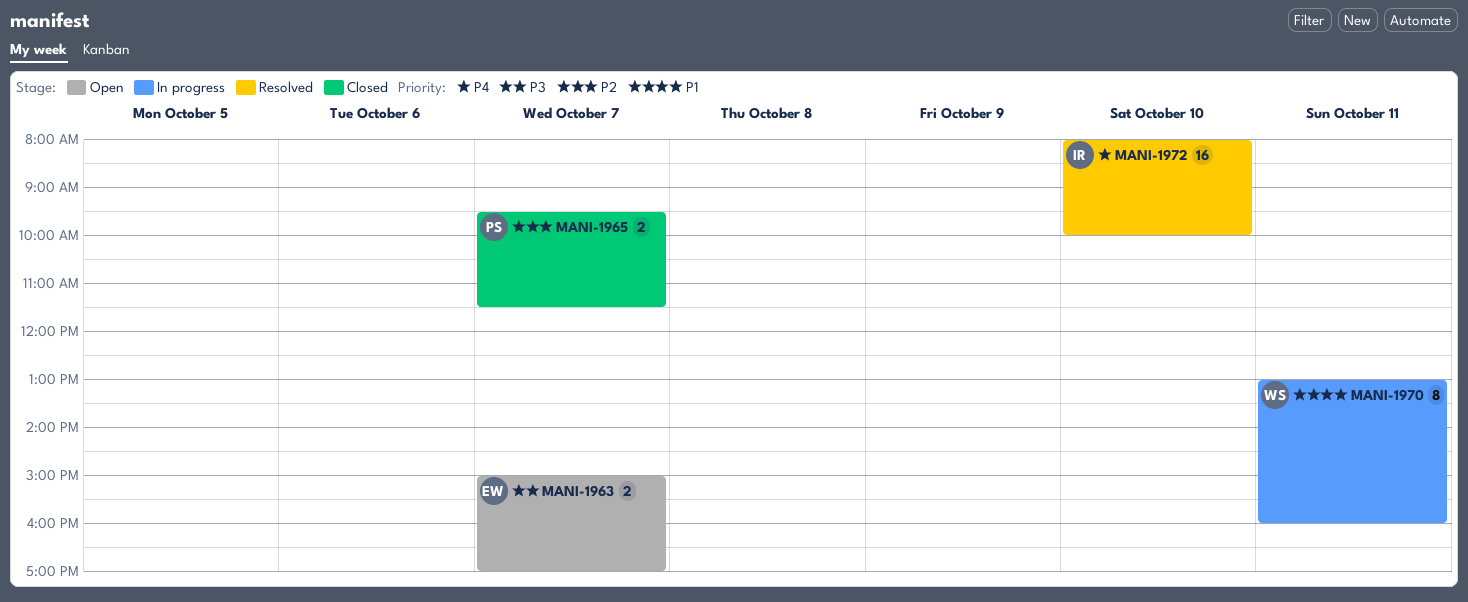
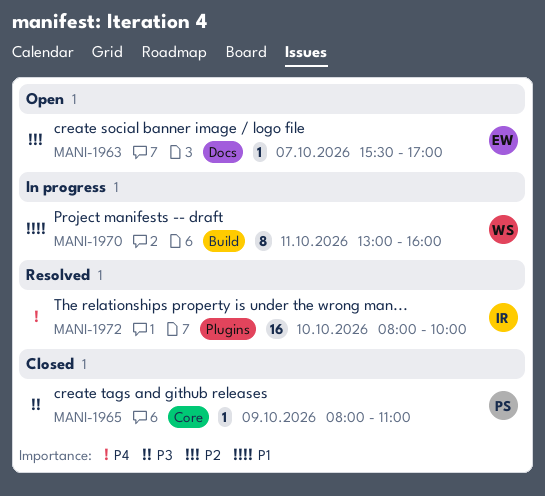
MANI-1963, priority: P3 -> P2
MANI-1963, estimate: 2 -> 1
MANI-1963, begins: 15:00 -> 15:30
MANI-1965, priority: P2 -> P3
MANI-1965, estimate: 2 -> 1
MANI-1965, day: Oct 7 -> Oct 9
MANI-1965, begins: 09:30 -> 08:00
MANI-1965, ends: 11:30 -> 11:00

